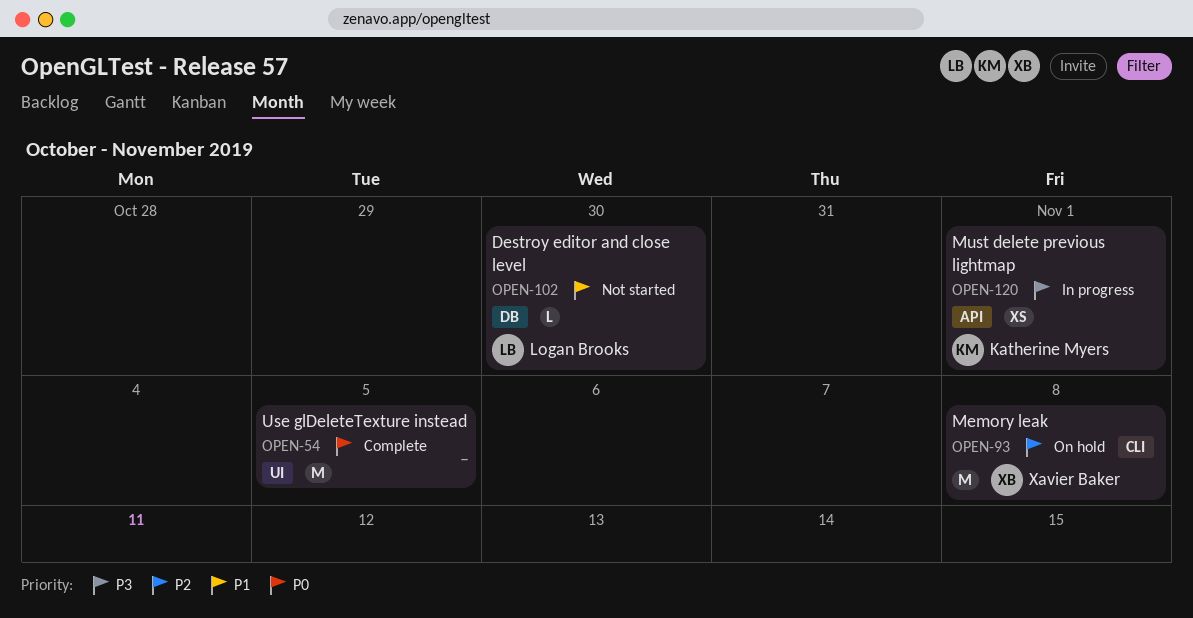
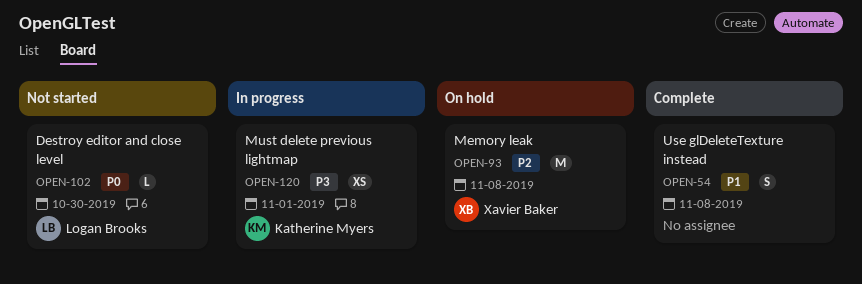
OPEN-54, priority: P0 -> P1
OPEN-54, estimate: M -> S
OPEN-54, due: Nov 5 -> Nov 8
OPEN-102, priority: P1 -> P0

